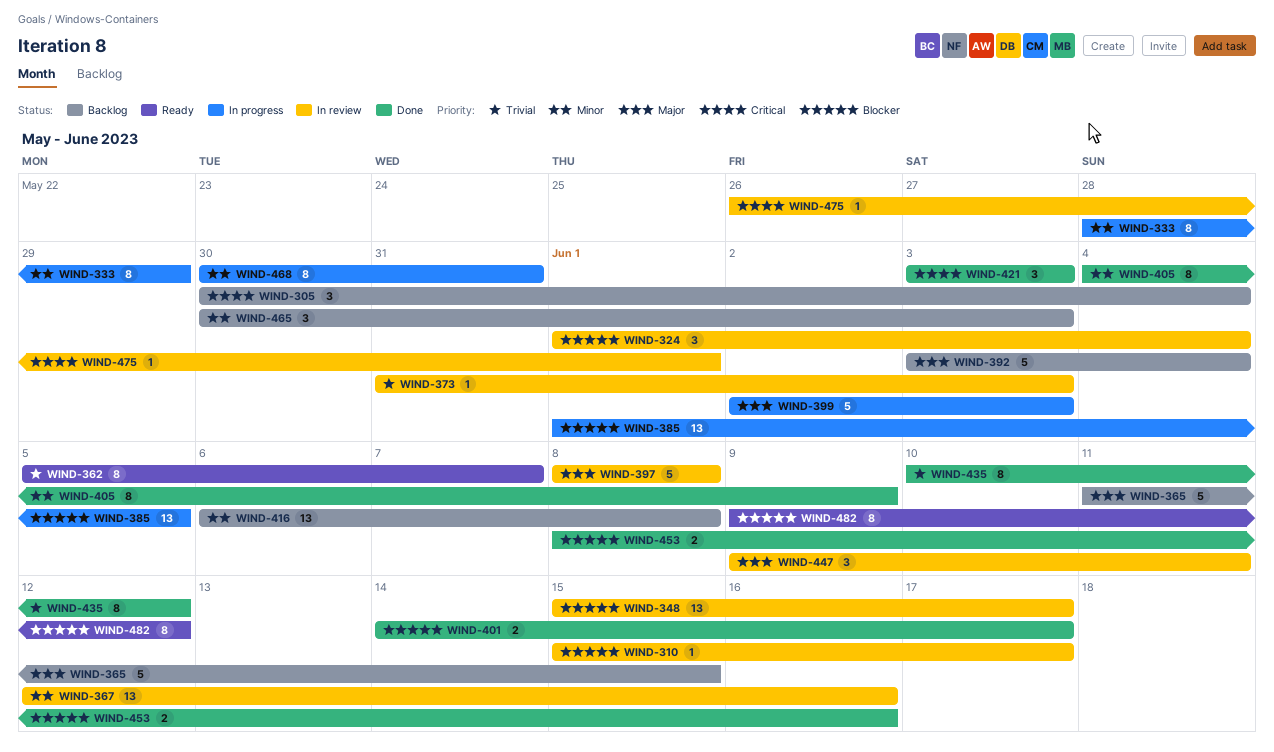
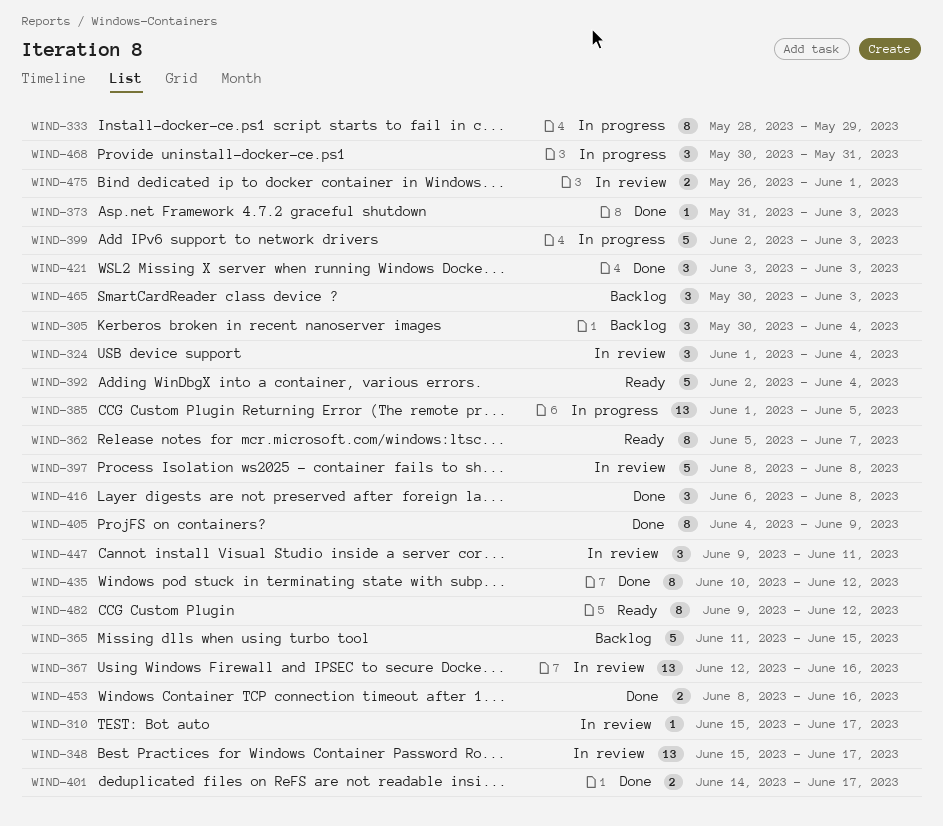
WIND-373, status: In review -> Done
WIND-392, status: Backlog -> Ready
WIND-392, start: Jun 3 -> Jun 2
WIND-416, status: Backlog -> Done
WIND-416, estimate: 13 -> 3
WIND-468, estimate: 8 -> 3
WIND-475, estimate: 1 -> 2

